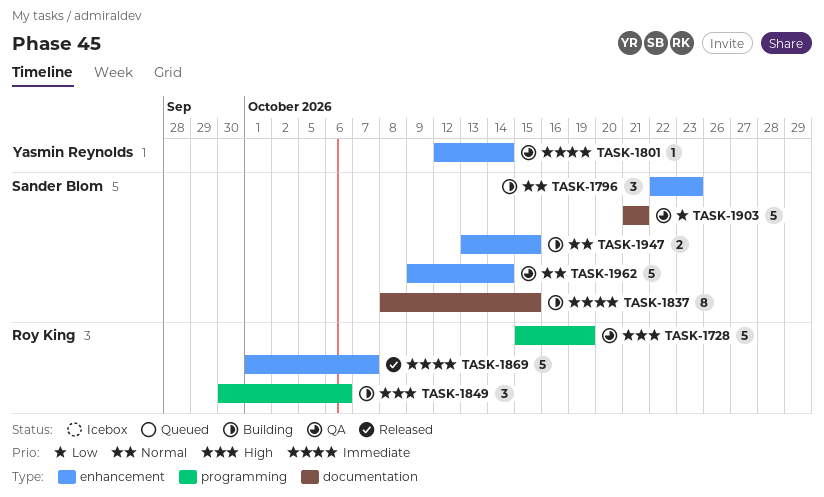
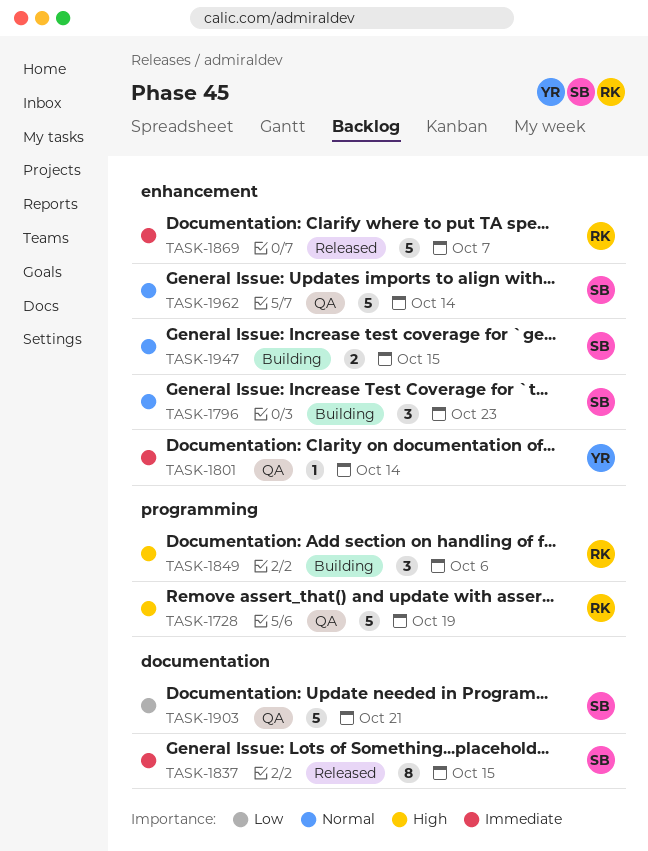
TASK-1837, status: Building -> Released

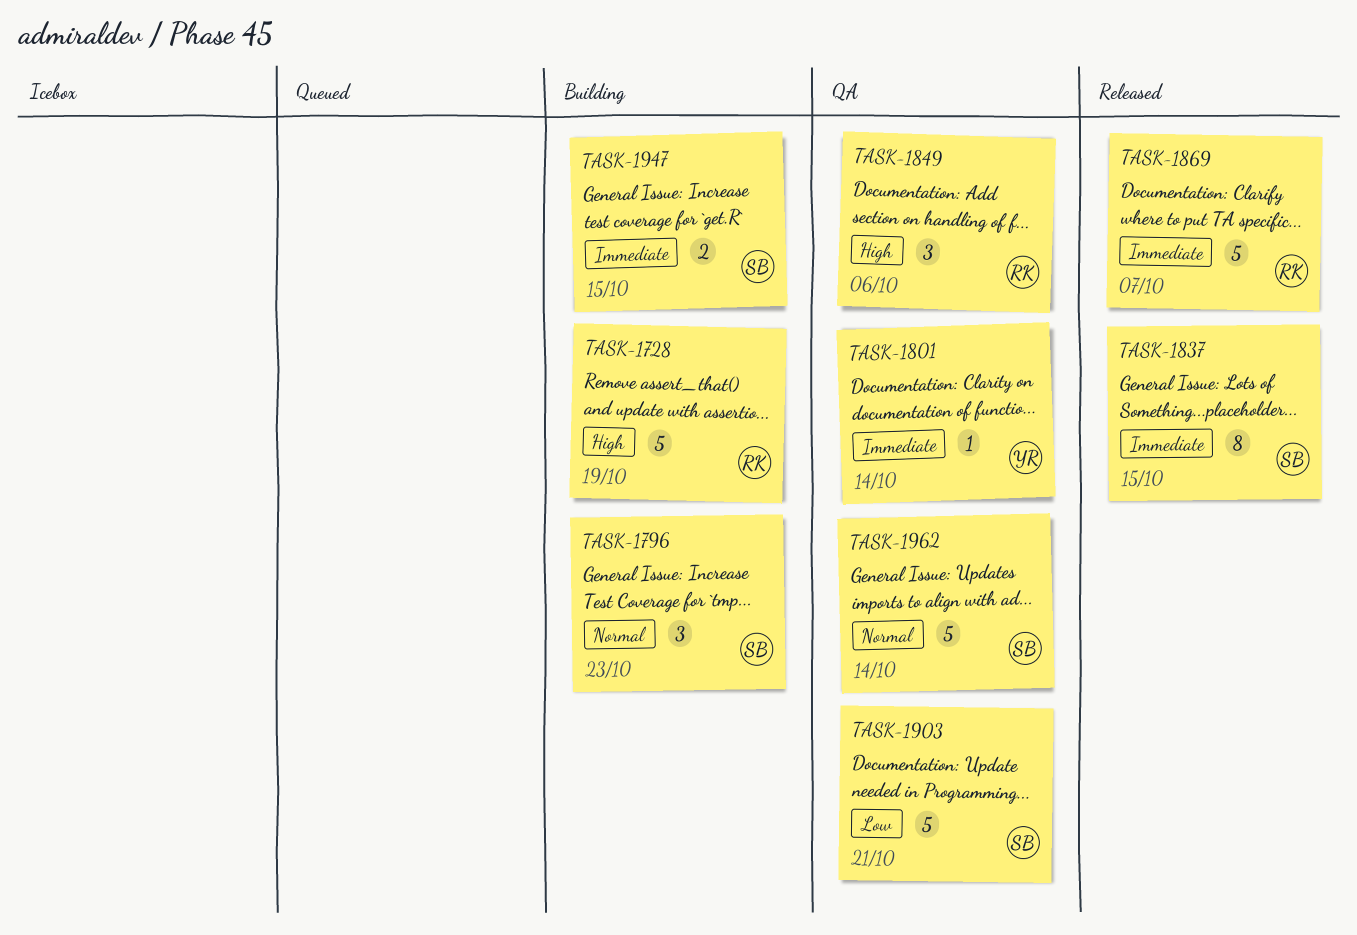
TASK-1728, status: QA -> Building
TASK-1849, status: Building -> QA
TASK-1947, priority: Normal -> Immediate

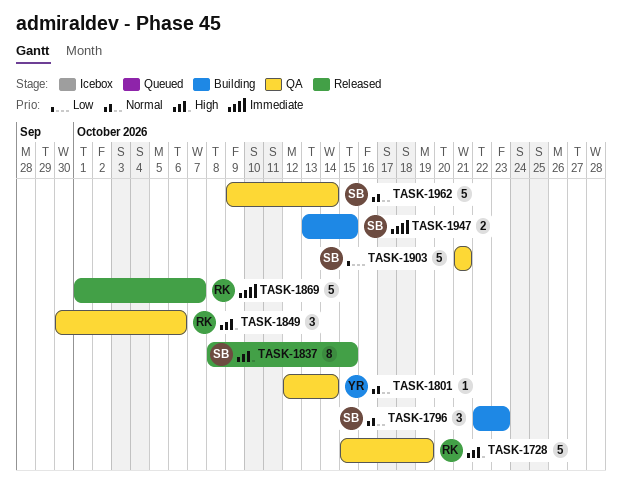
TASK-1728, status: Building -> QA
TASK-1801, priority: Immediate -> Normal
TASK-1837, priority: Immediate -> High

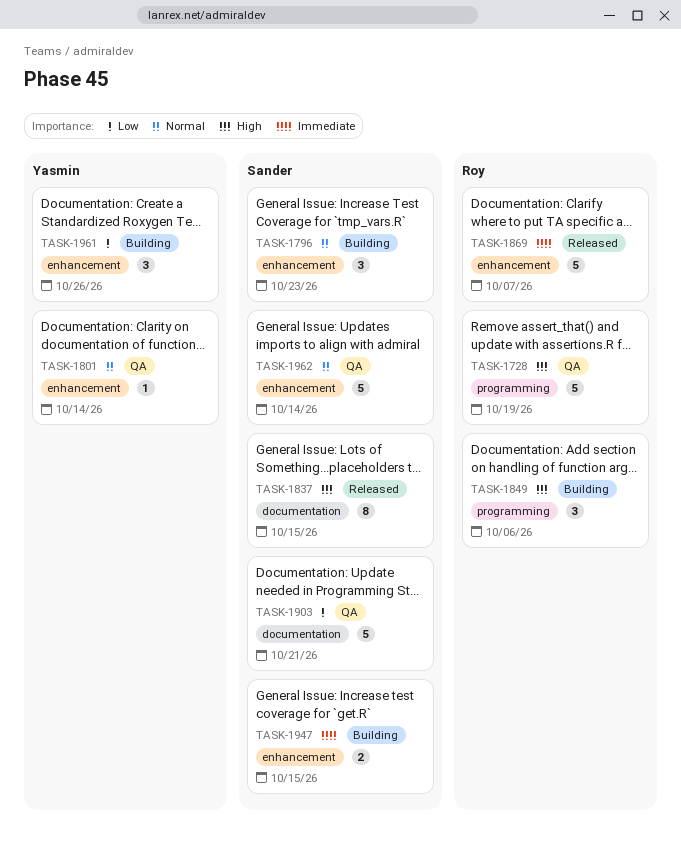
TASK-1849, status: QA -> Building
TASK-1961: none -> present

